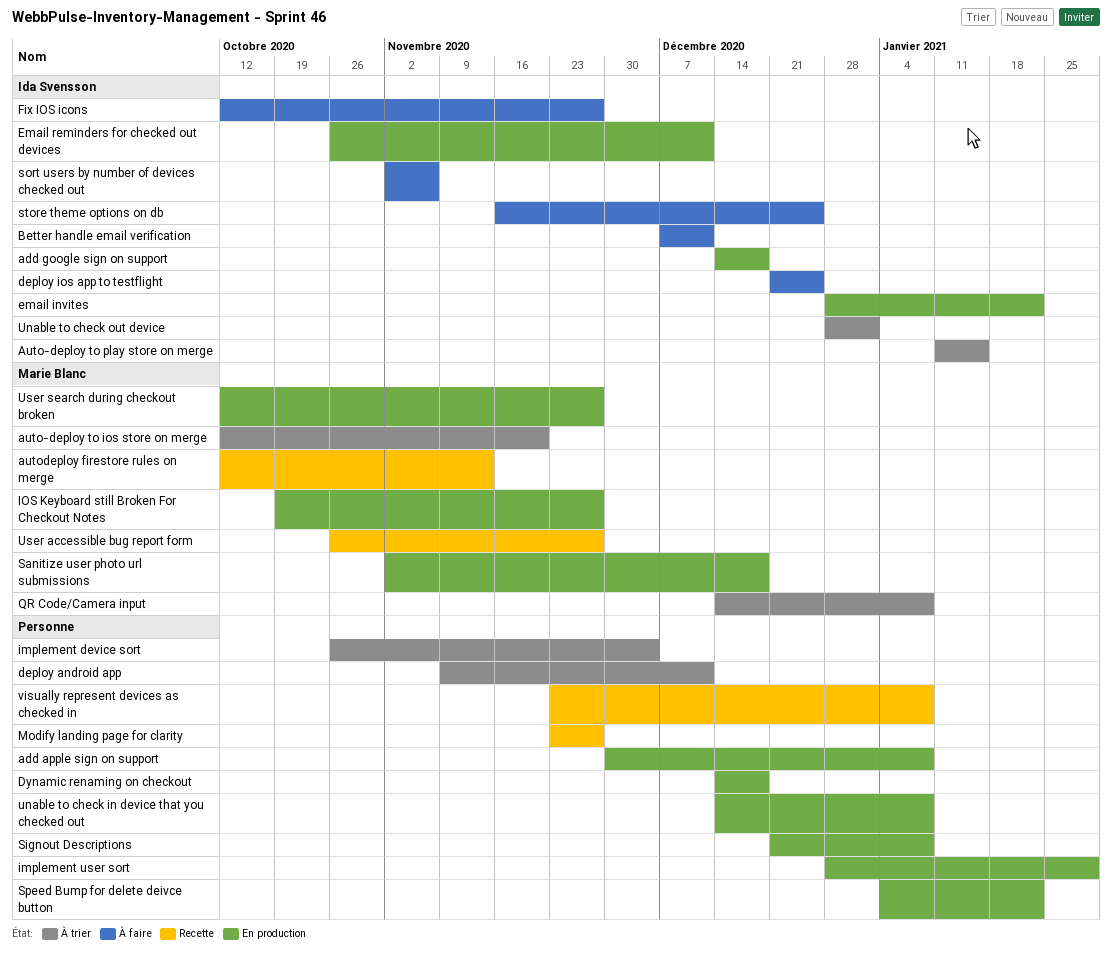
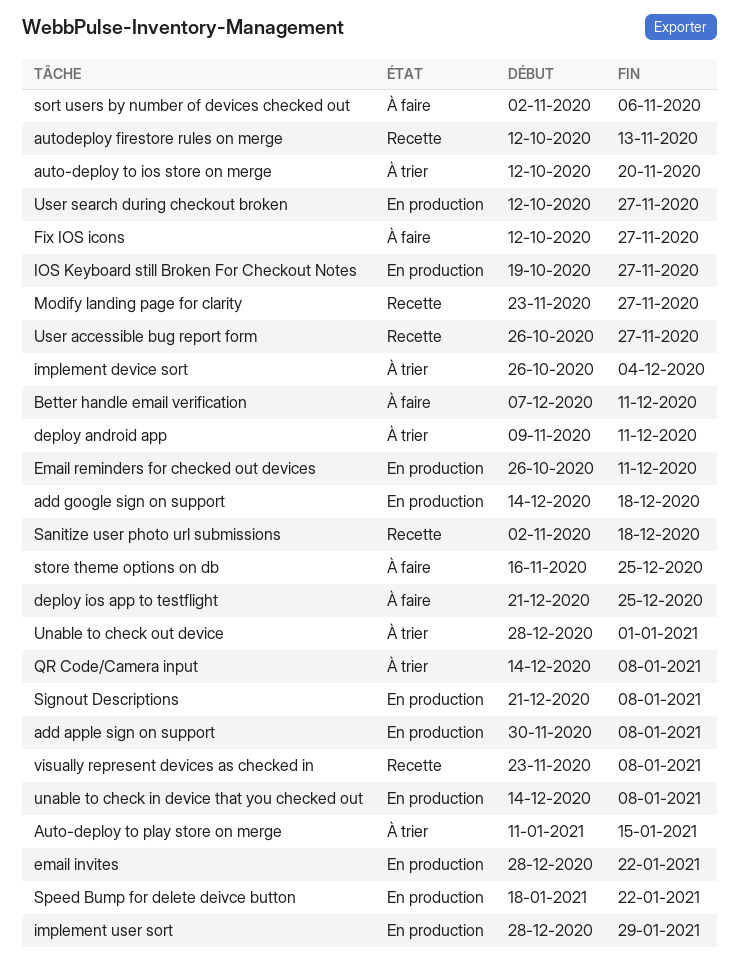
Dynamic renaming on checkout: present -> none
Sanitize user photo url submissions, status: En production -> Recette
Speed Bump for delete deivce button, start: Jan 4 -> Jan 18

